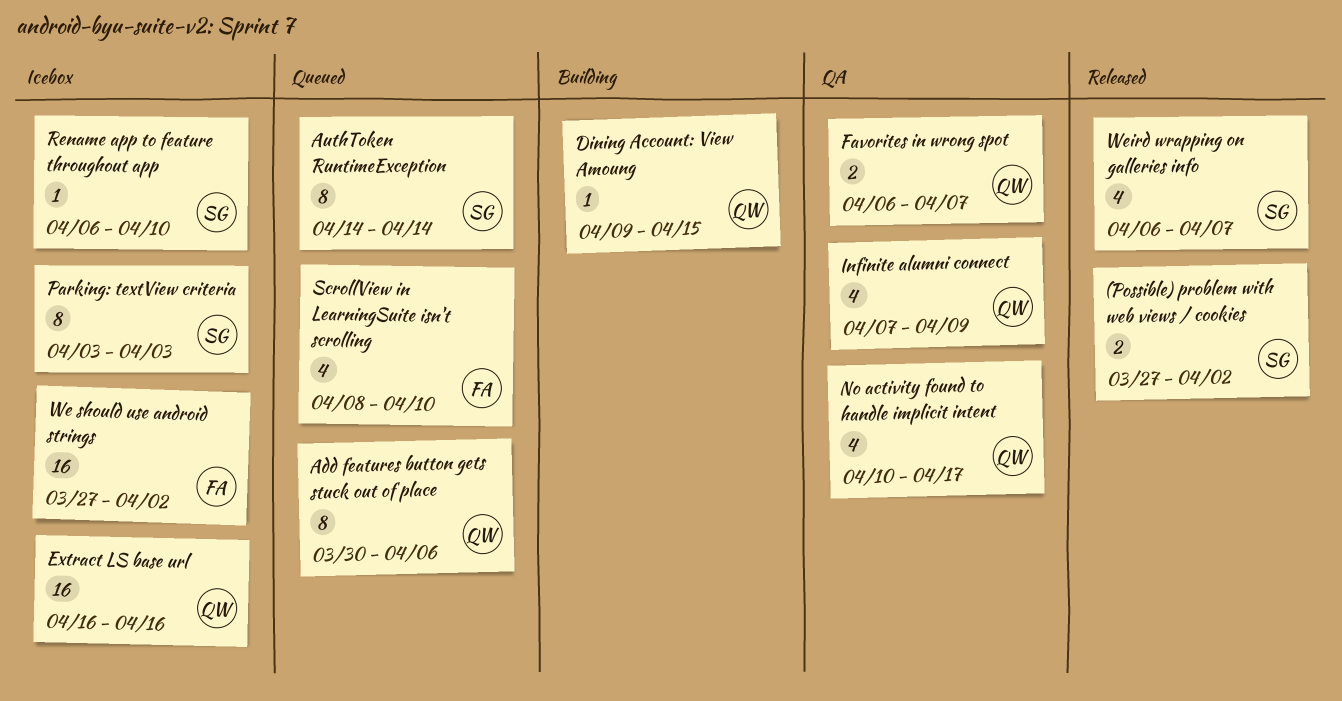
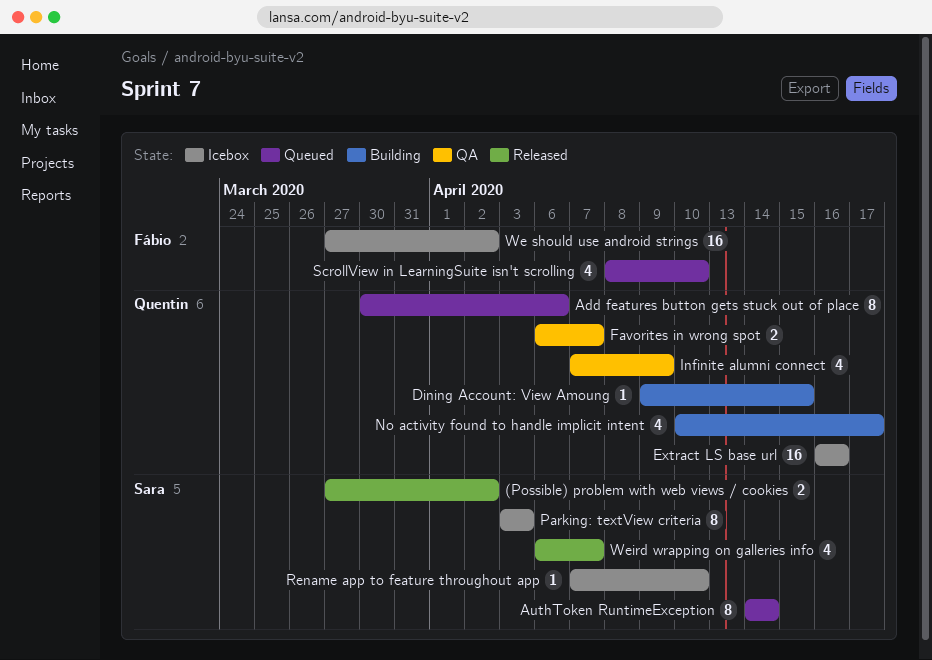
No activity found to handle implicit intent, status: QA -> Building
Rename app to feature throughout app, start: Apr 6 -> Apr 7

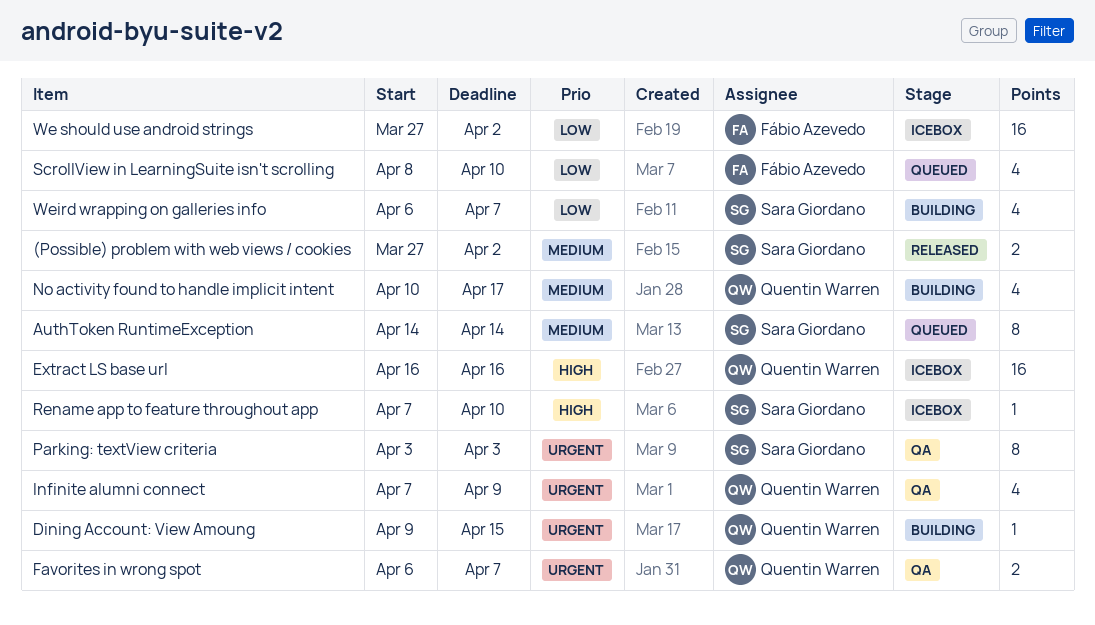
Add features button gets stuck out of place: present -> none
Parking: textView criteria, status: Icebox -> QA
Weird wrapping on galleries info, status: Released -> Building

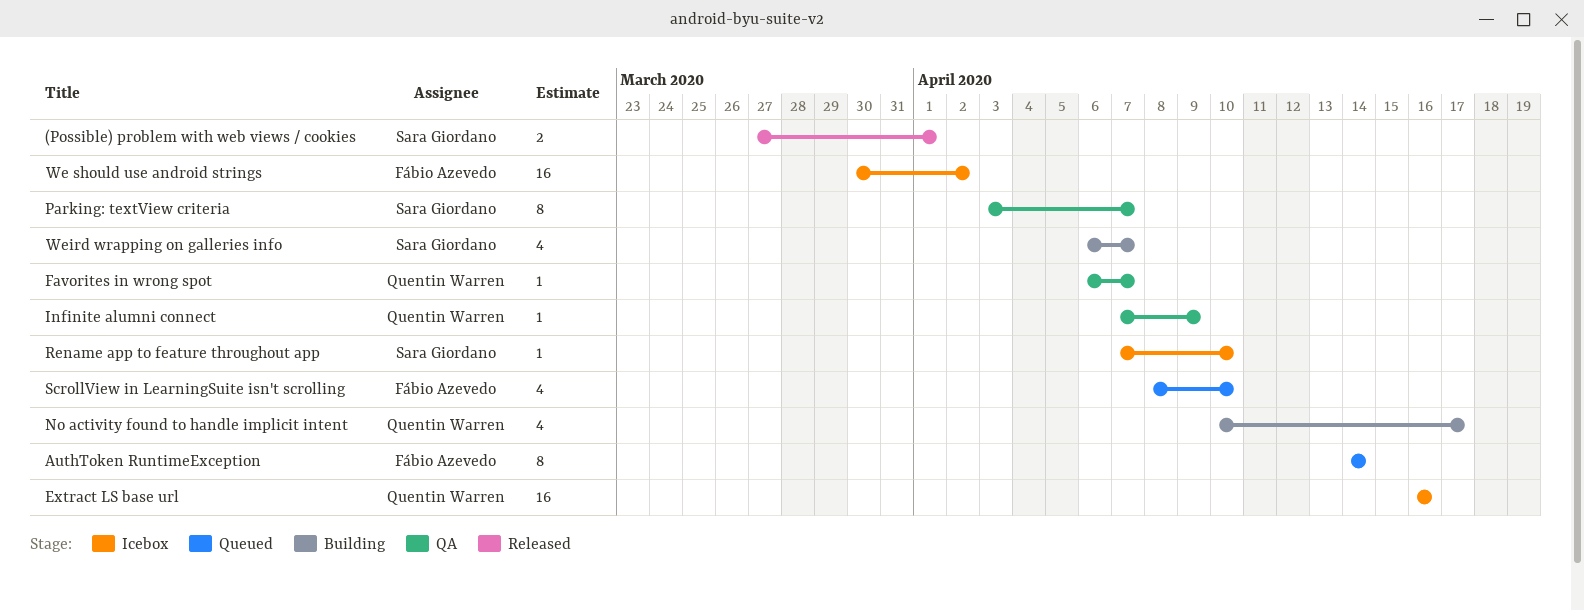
(Possible) problem with web views / cookies, due: Apr 2 -> Apr 1
AuthToken RuntimeException, owner: Sara Giordano -> Fábio Azevedo
Dining Account: View Amoung: present -> none
Favorites in wrong spot, estimate: 2 -> 1
Infinite alumni connect, estimate: 4 -> 1
Parking: textView criteria, due: Apr 3 -> Apr 7
We should use android strings, start: Mar 27 -> Mar 30

